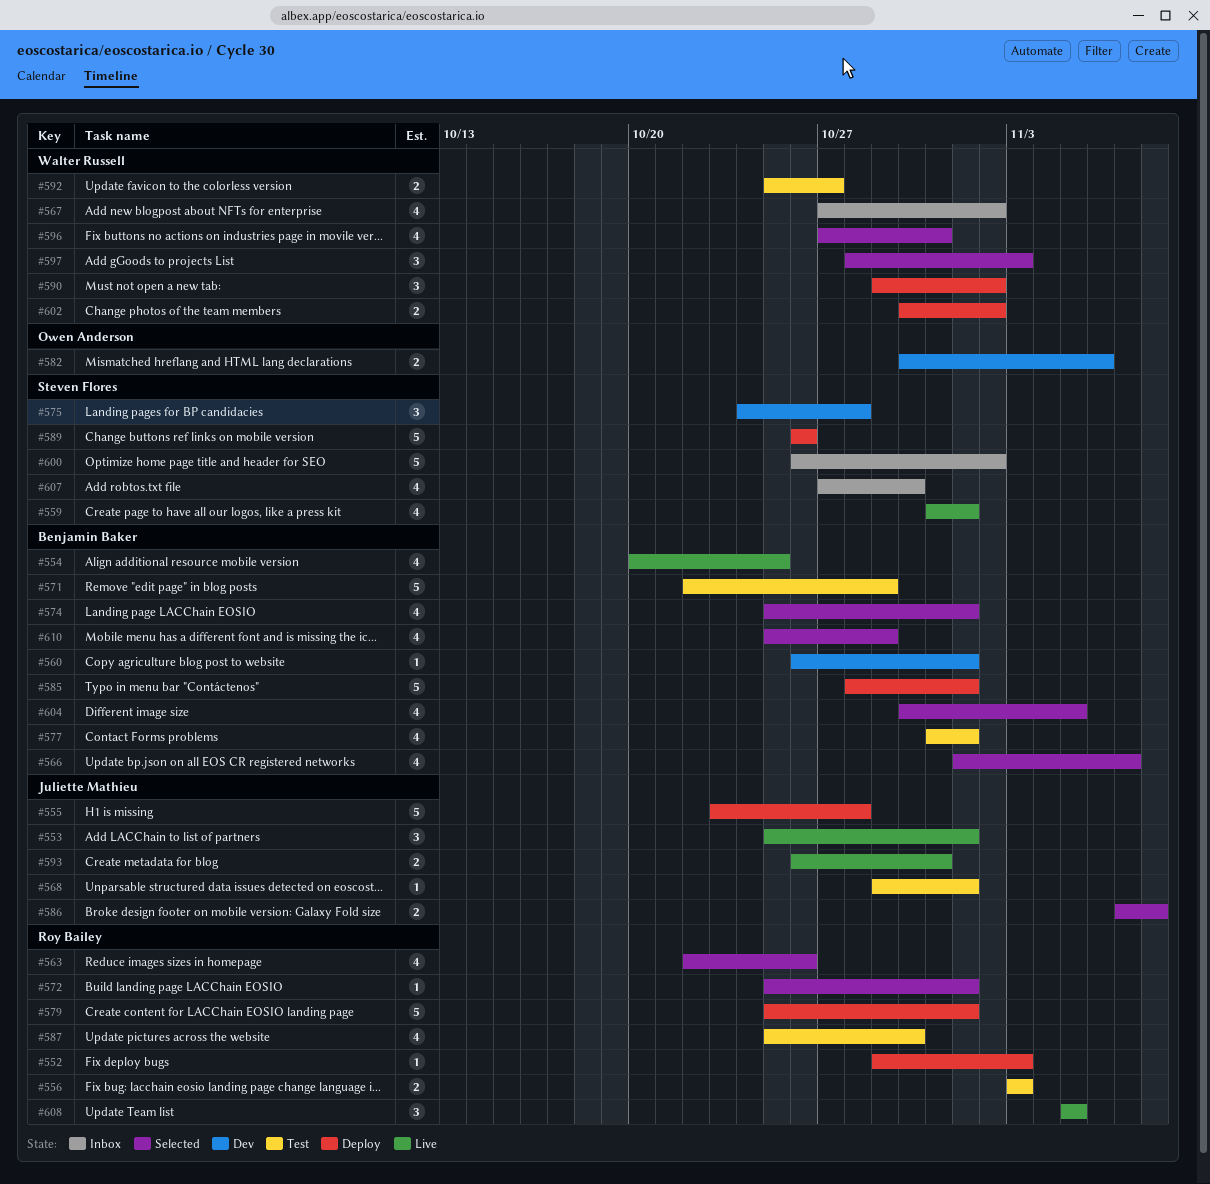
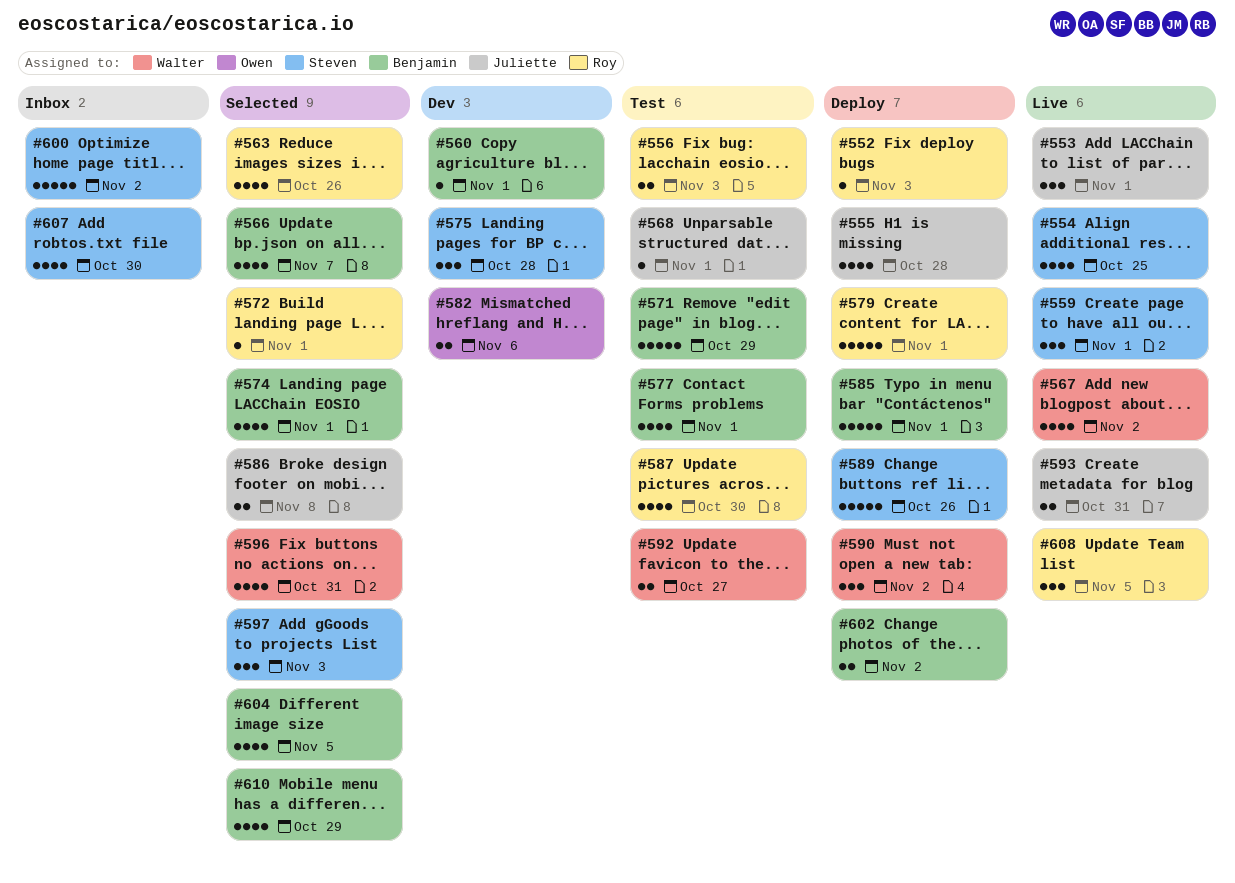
#554, owner: Benjamin Baker -> Steven Flores
#555, estimate: 5 -> 4
#559, estimate: 4 -> 3
#567, status: Inbox -> Live
#597, owner: Walter Russell -> Steven Flores
#602, owner: Walter Russell -> Benjamin Baker

